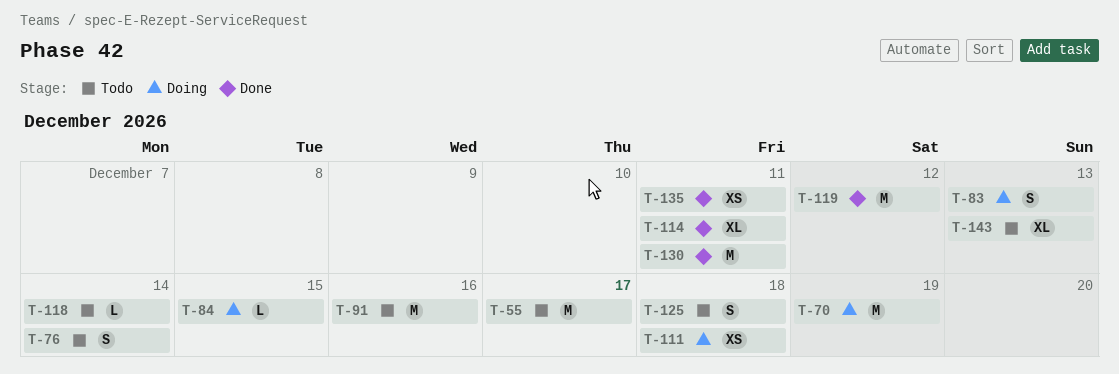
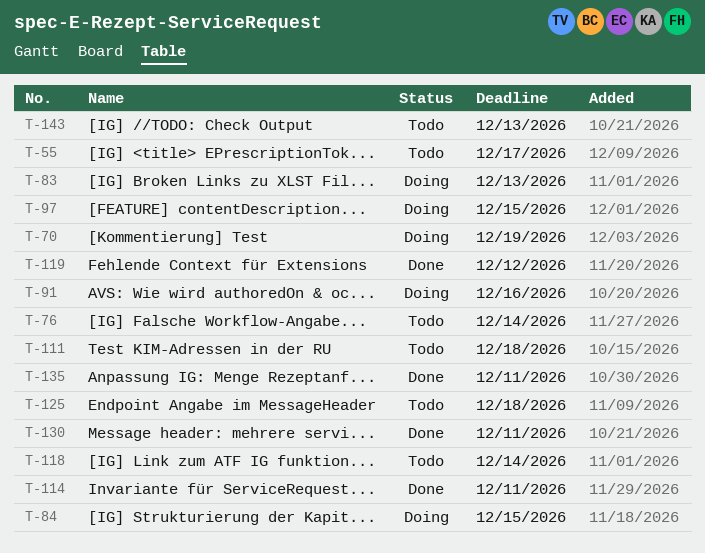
T-91, status: Todo -> Doing
T-97: none -> present
T-111, status: Doing -> Todo

